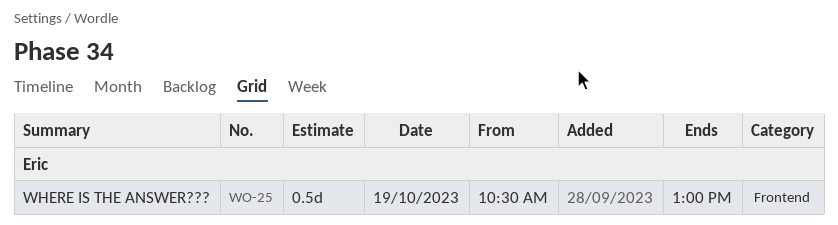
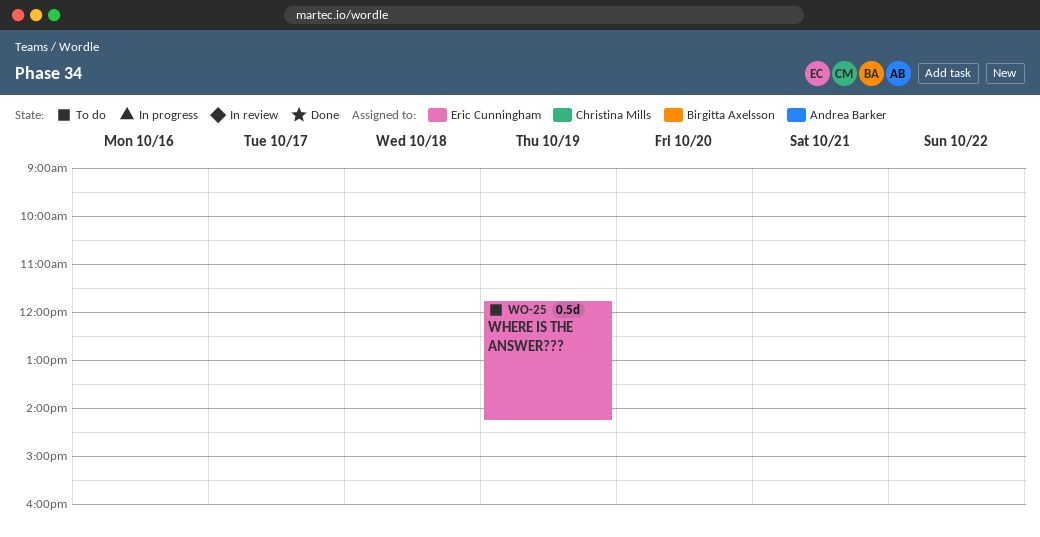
WO-25, begins: 10:30 -> 11:45
WO-25, ends: 13:00 -> 14:15

